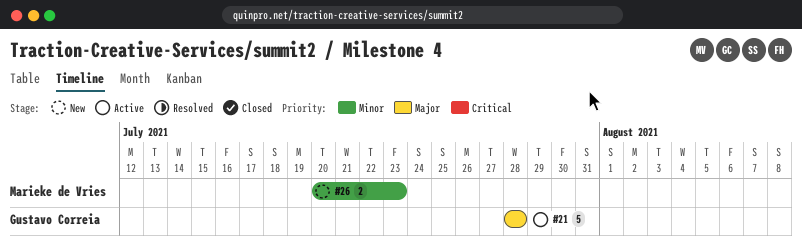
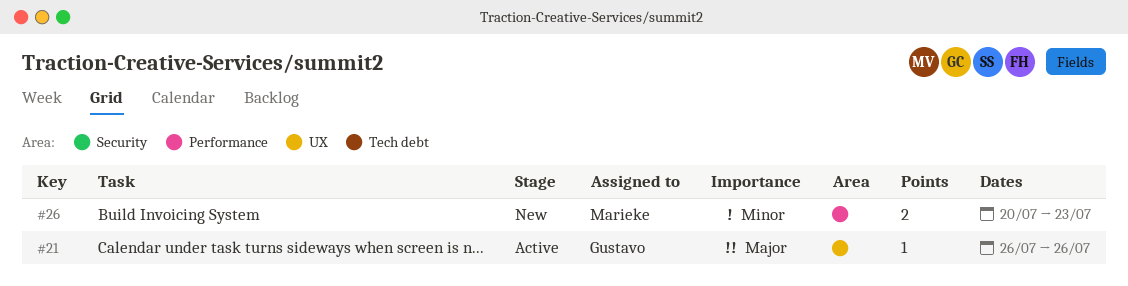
#21, estimate: 5 -> 1
#21, start: Jul 28 -> Jul 26
#21, due: Jul 28 -> Jul 26

